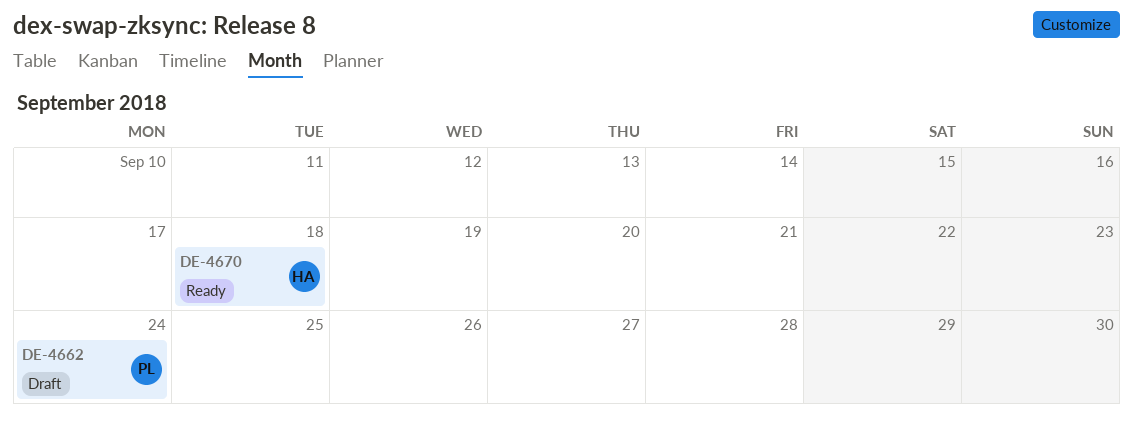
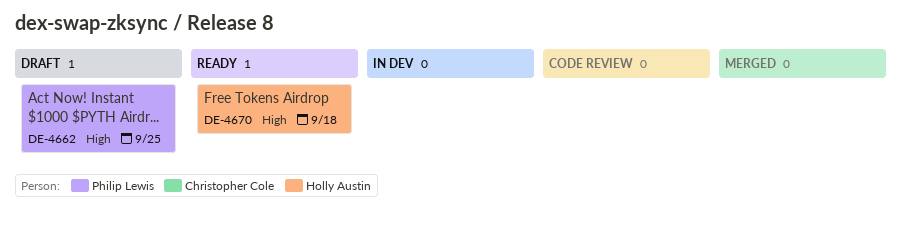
DE-4662, due: Sep 24 -> Sep 25

